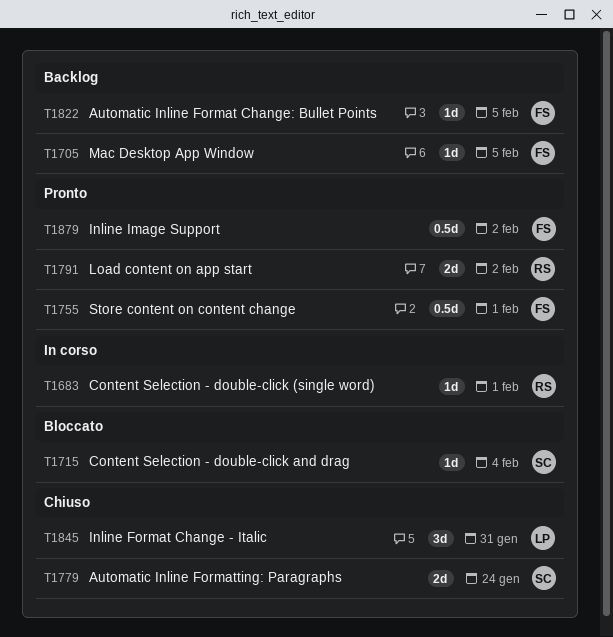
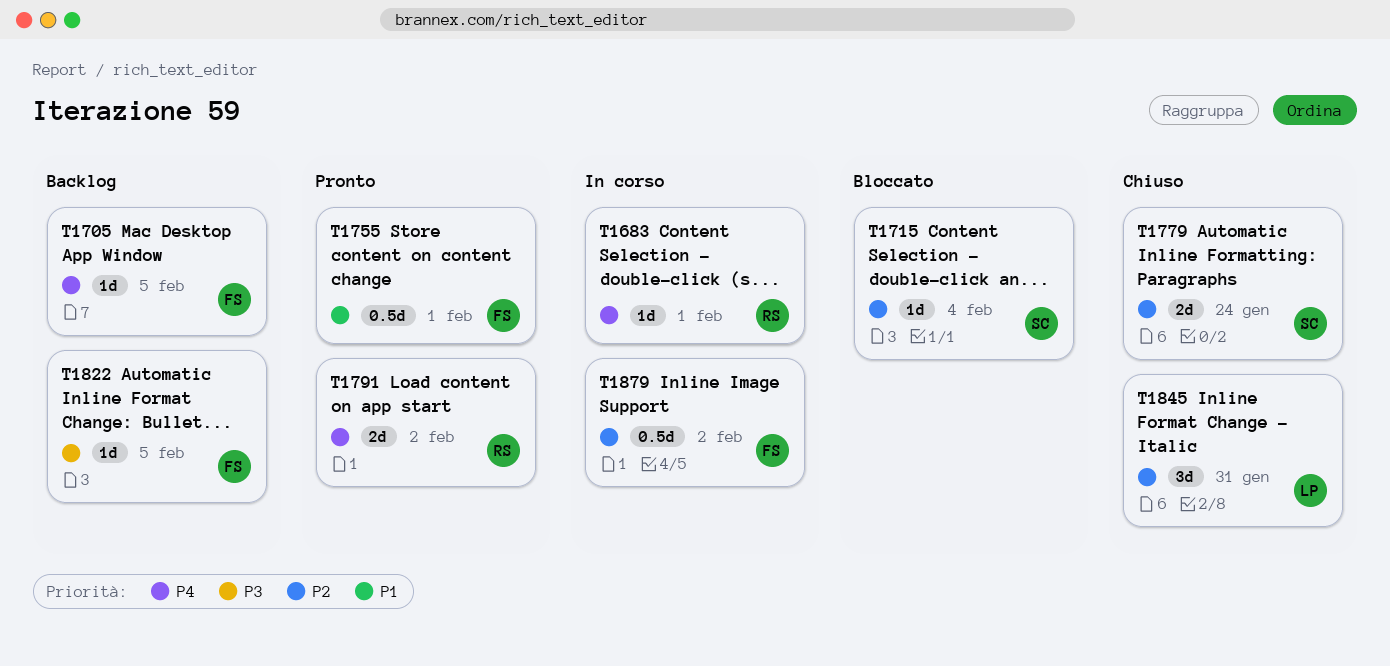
T1879, status: Pronto -> In corso

